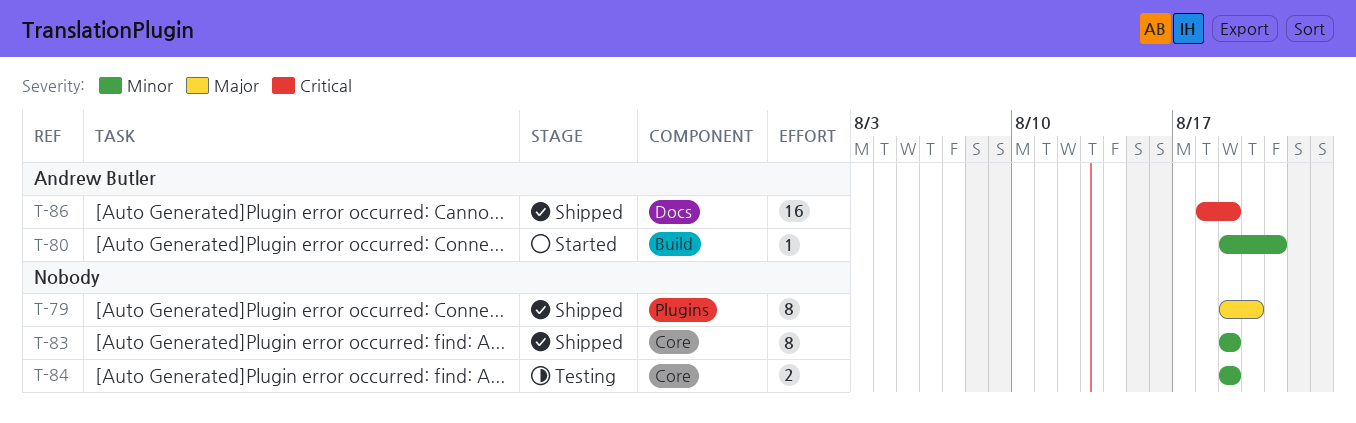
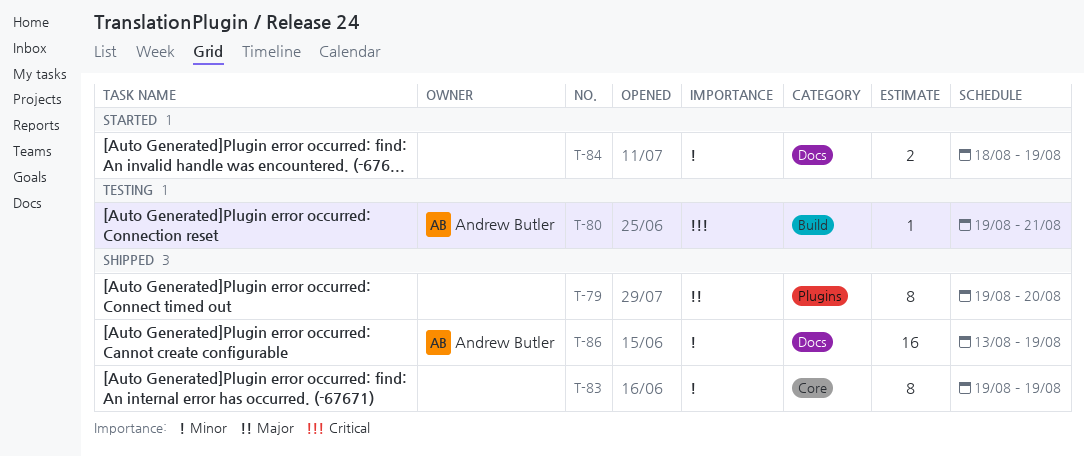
T-80, status: Started -> Testing
T-80, priority: Minor -> Critical
T-84, status: Testing -> Started
T-84, label: Core -> Docs
T-84, start: Aug 19 -> Aug 18
T-86, priority: Critical -> Minor
T-86, start: Aug 18 -> Aug 13

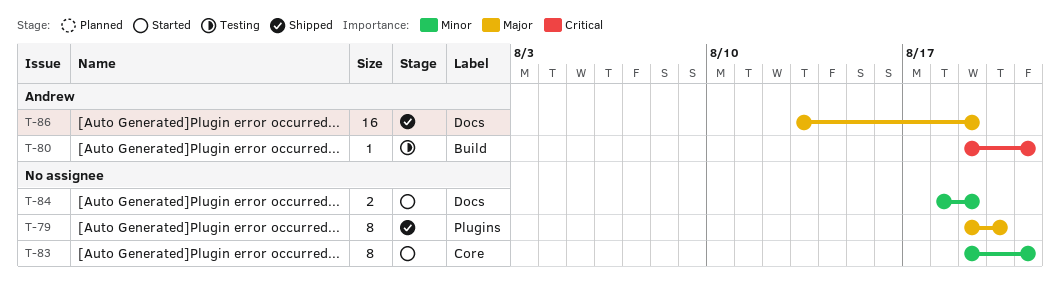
T-83, status: Shipped -> Started
T-83, due: Aug 19 -> Aug 21
T-86, priority: Minor -> Major

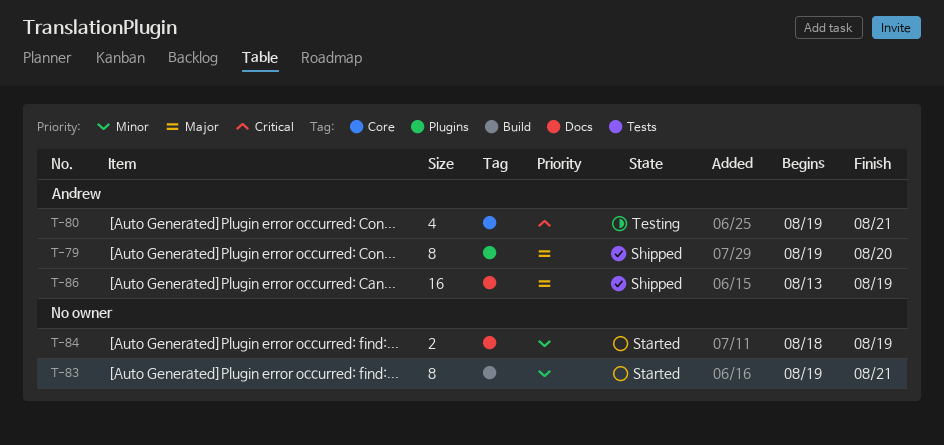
T-79, owner: none -> Andrew
T-80, label: Build -> Core
T-80, estimate: 1 -> 4
T-83, label: Core -> Build

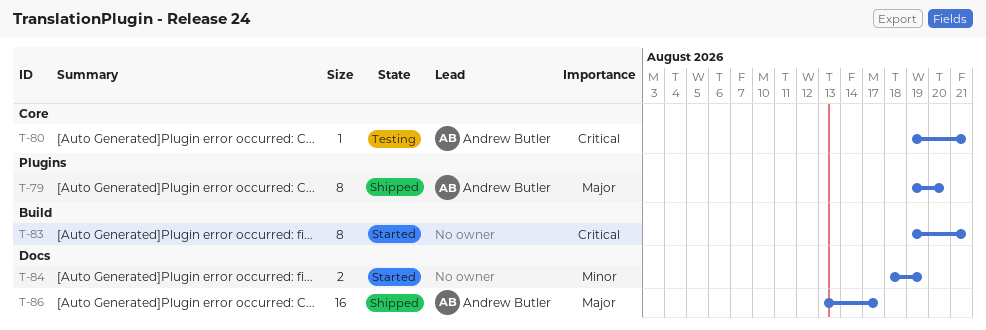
T-80, estimate: 4 -> 1
T-83, priority: Minor -> Critical
T-86, due: Aug 19 -> Aug 17

